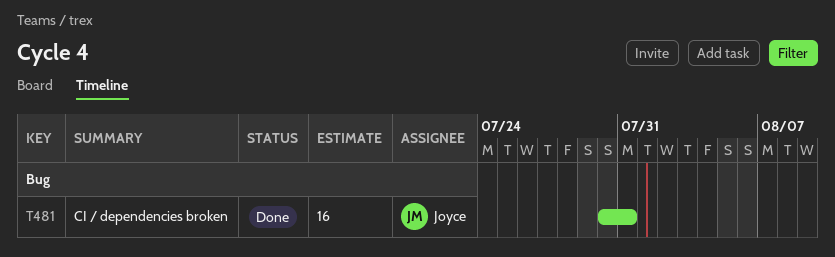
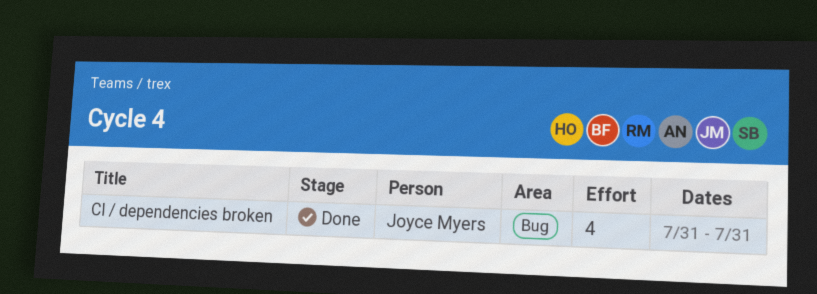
CI / dependencies broken, estimate: 16 -> 4
CI / dependencies broken, start: Jul 30 -> Jul 31

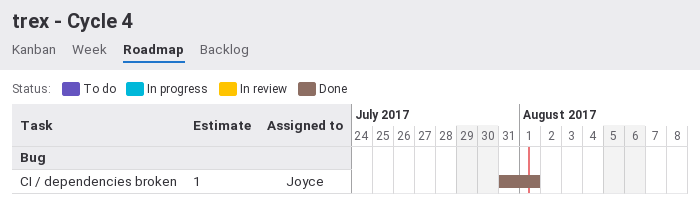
CI / dependencies broken, estimate: 4 -> 1
CI / dependencies broken, due: Jul 31 -> Aug 1

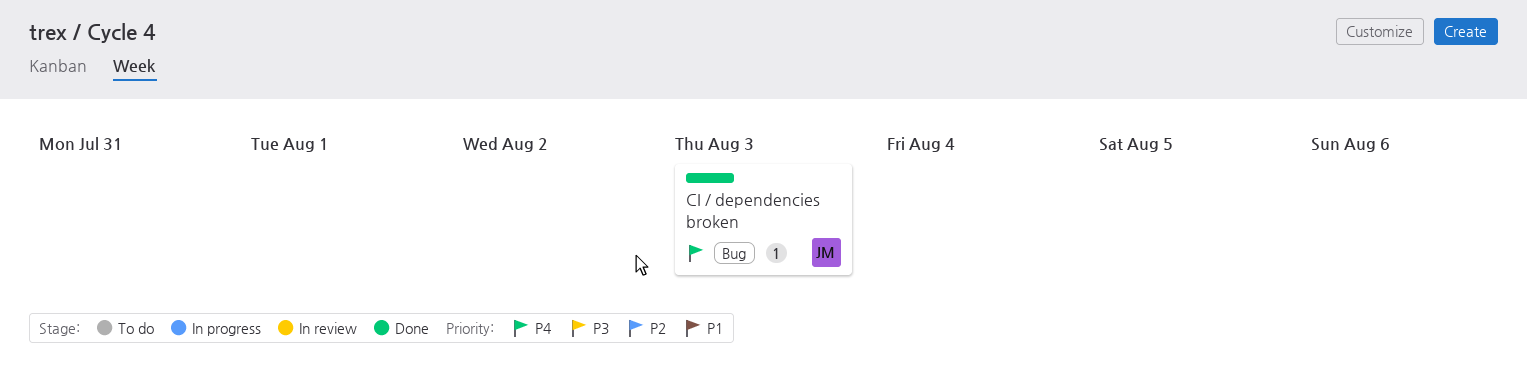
CI / dependencies broken, due: Aug 1 -> Aug 3

